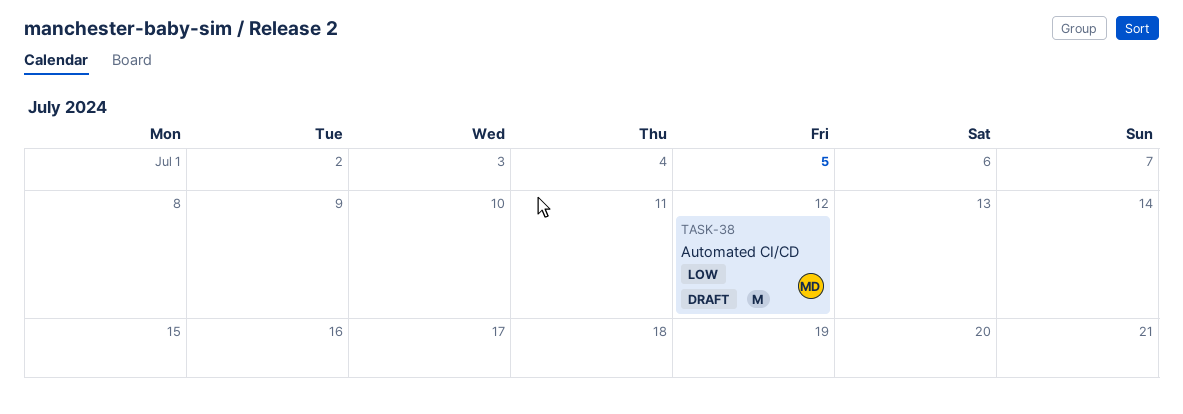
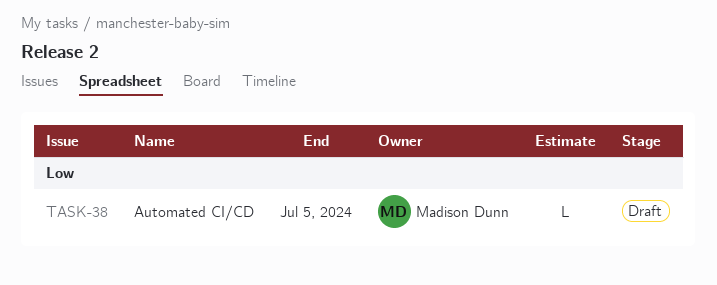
TASK-38, estimate: M -> L
TASK-38, due: Jul 12 -> Jul 5

